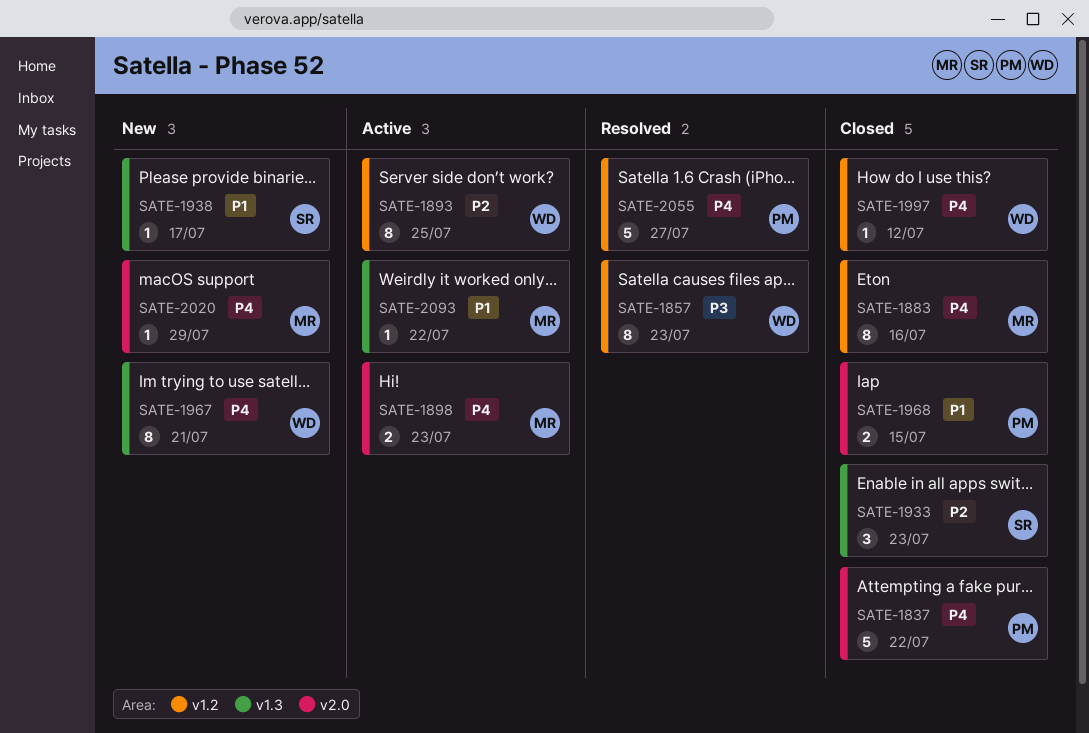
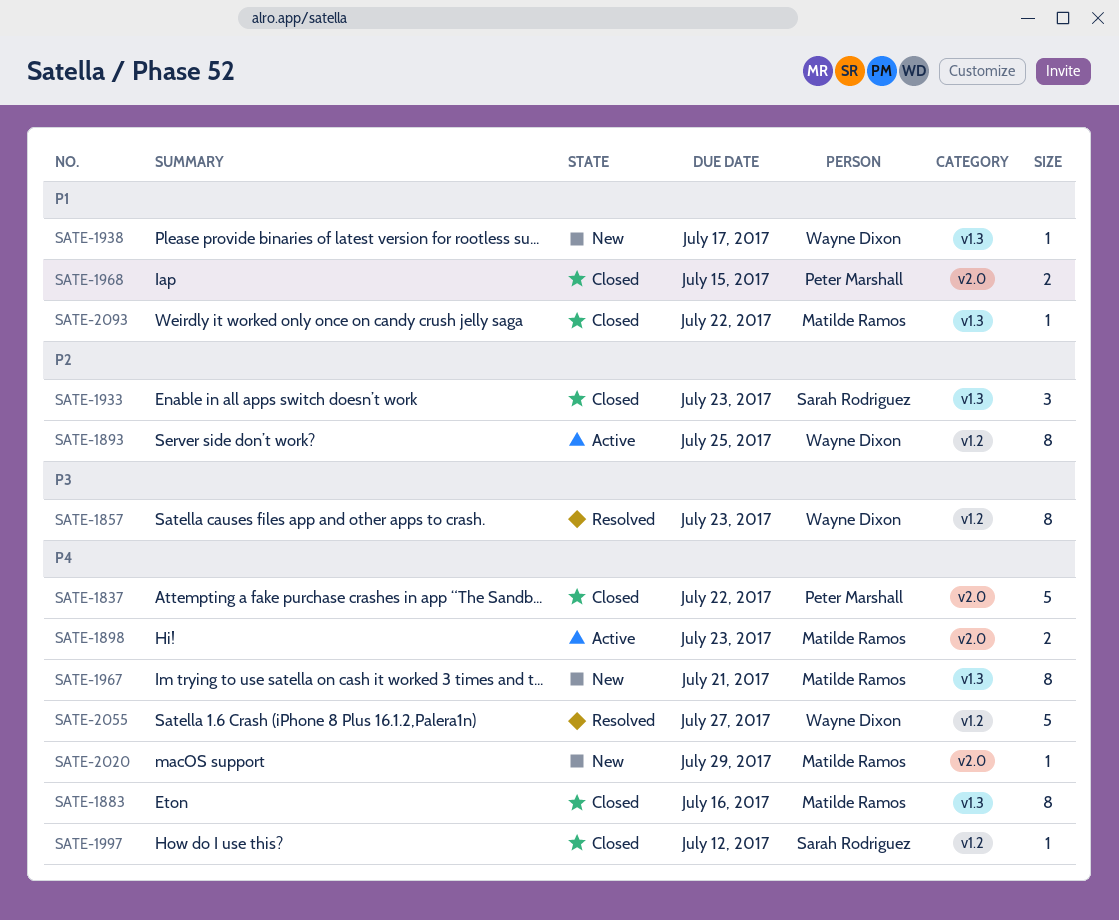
SATE-1883, label: v1.2 -> v1.3
SATE-1938, owner: Sarah Rodriguez -> Wayne Dixon
SATE-1967, owner: Wayne Dixon -> Matilde Ramos
SATE-1997, owner: Wayne Dixon -> Sarah Rodriguez
SATE-2055, owner: Peter Marshall -> Wayne Dixon
SATE-2093, status: Active -> Closed

